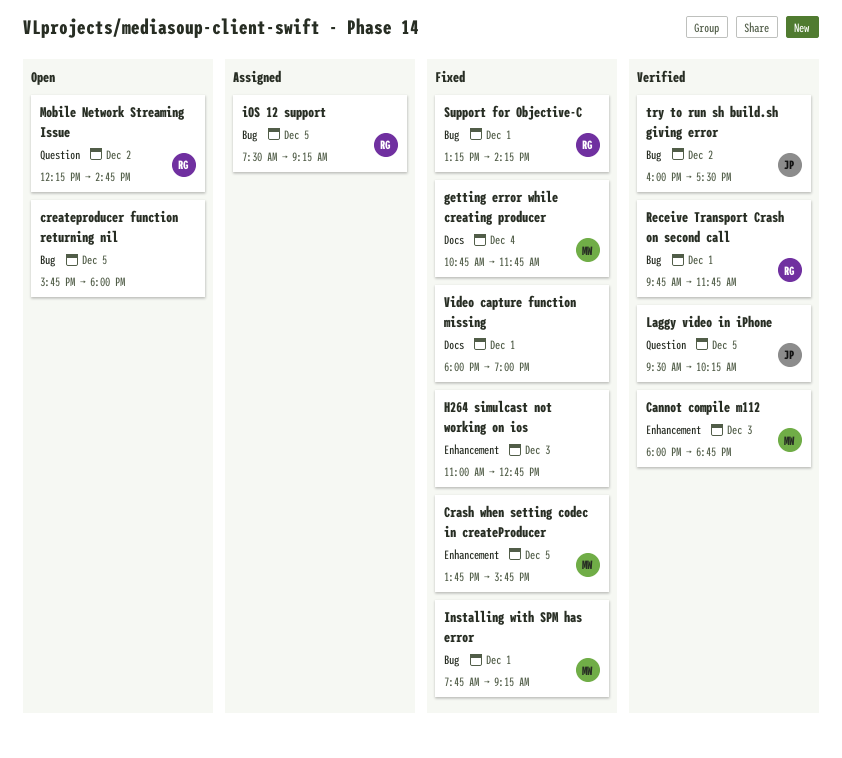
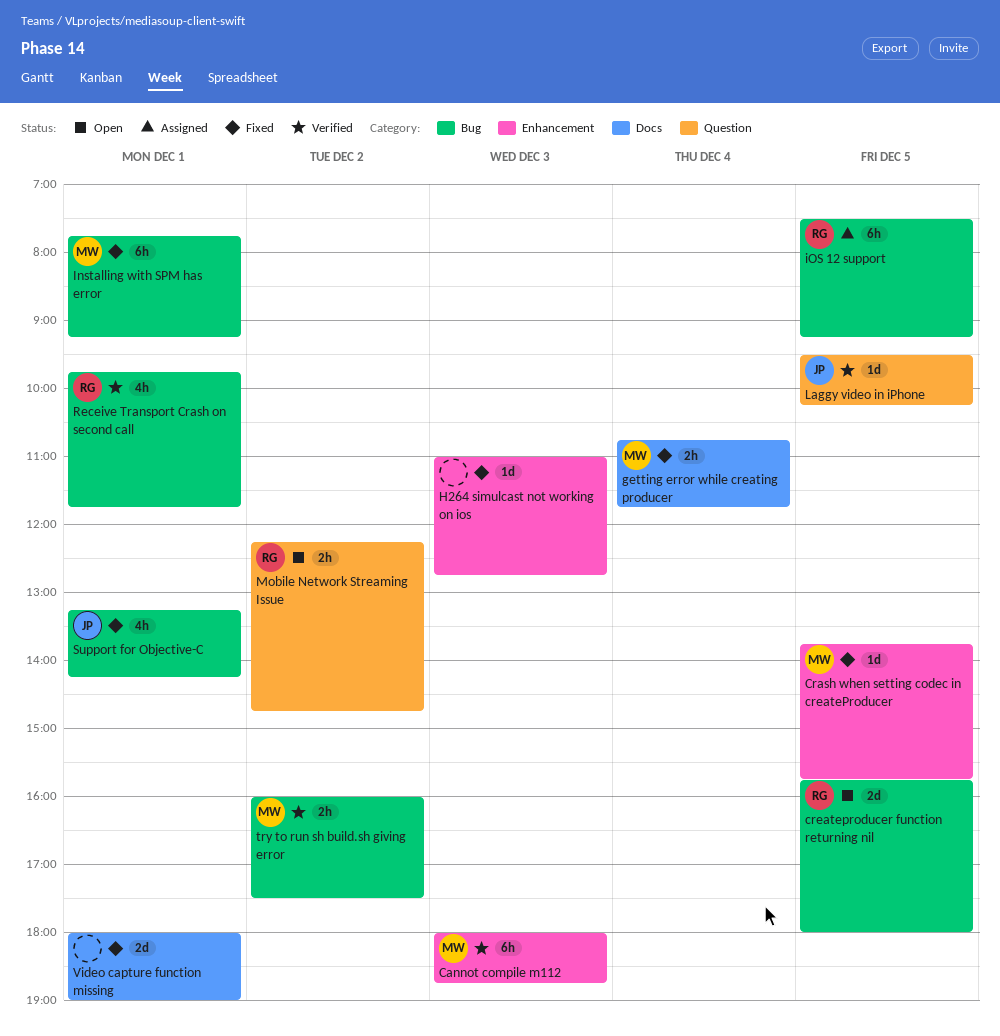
createproducer function returning nil, owner: none -> RG
Support for Objective-C, owner: RG -> JP
try to run sh build.sh giving error, owner: JP -> MW

